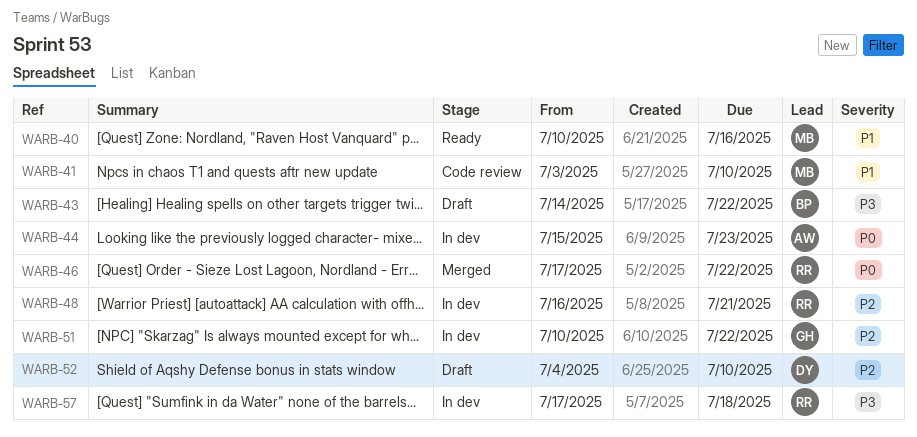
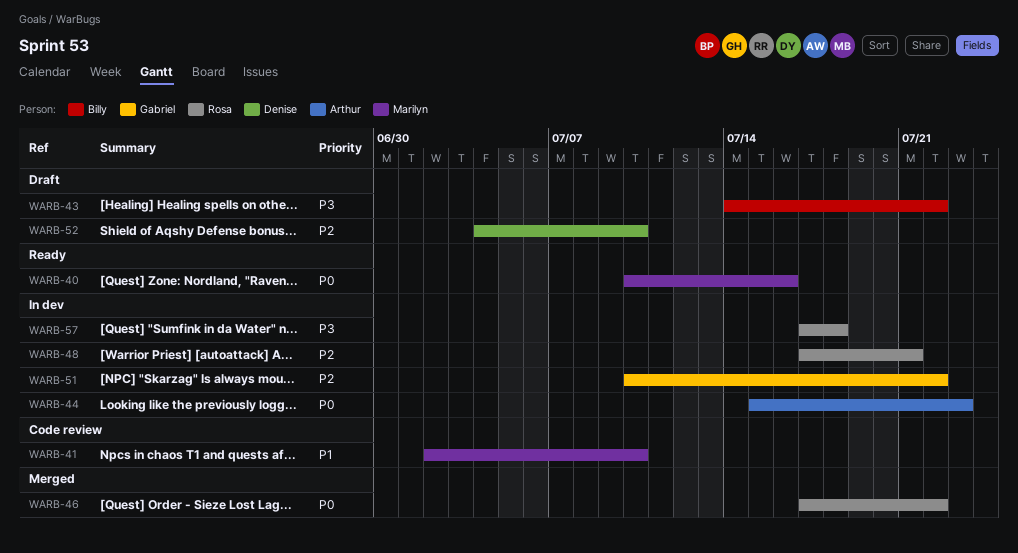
WARB-40, priority: P1 -> P0
WARB-41, start: Jul 3 -> Jul 2
WARB-48, start: Jul 16 -> Jul 17

